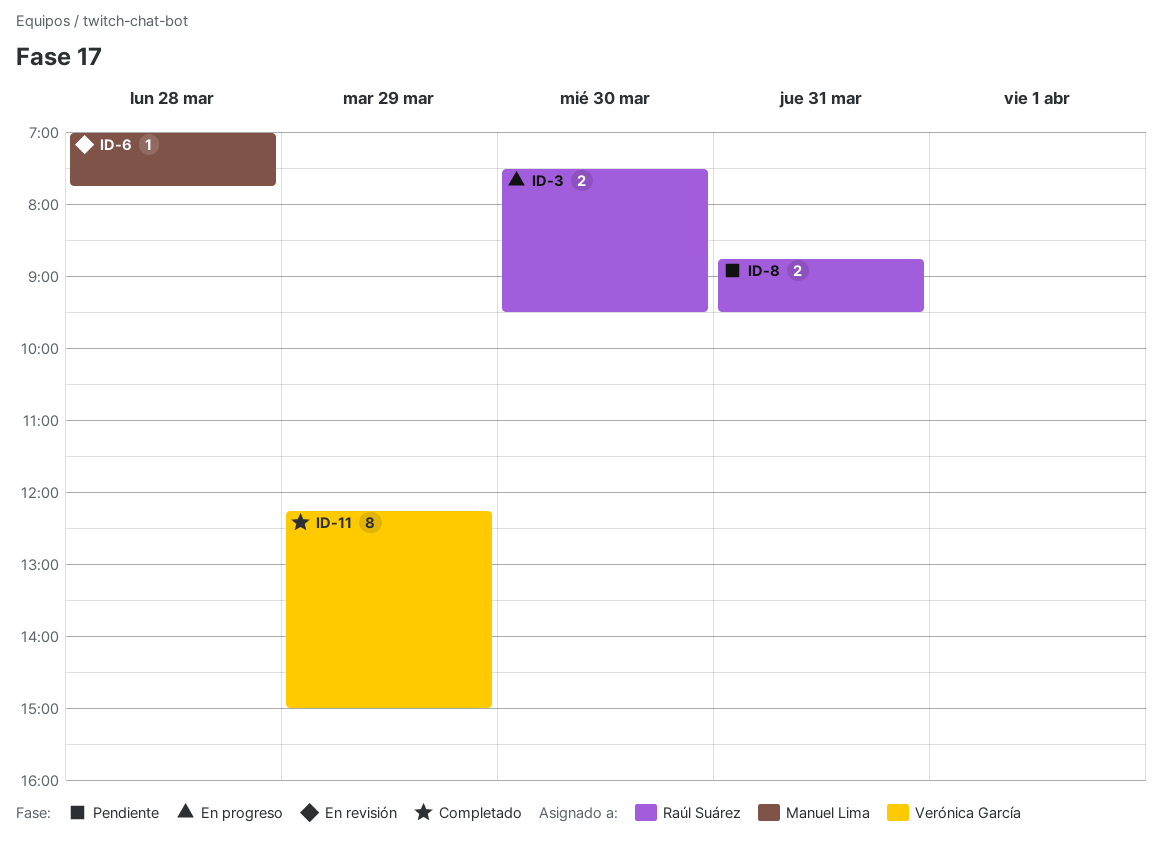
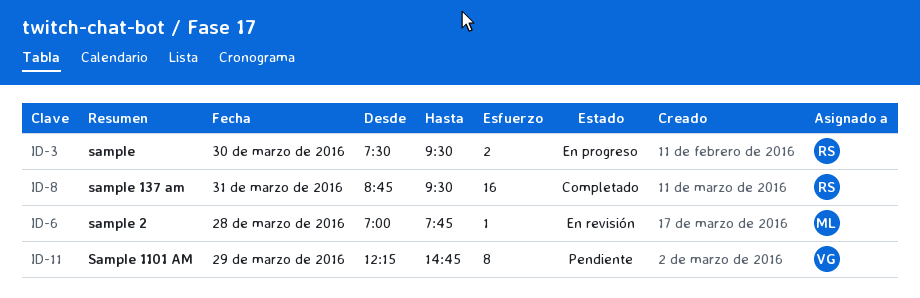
ID-8, status: Pendiente -> Completado
ID-8, estimate: 2 -> 16
ID-11, status: Completado -> Pendiente
ID-11, ends: 15:00 -> 14:45

